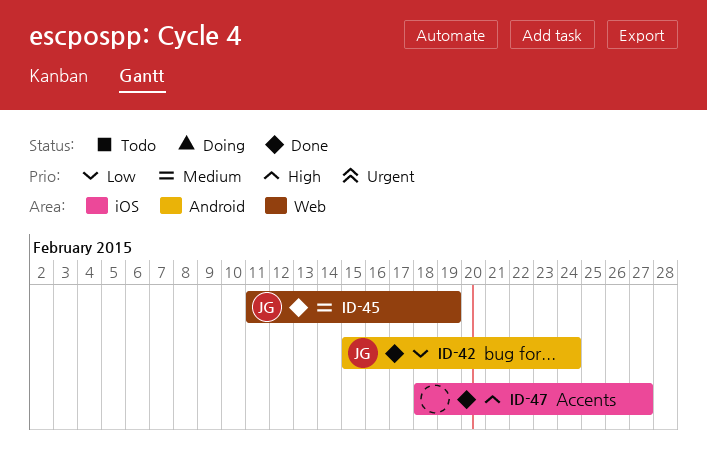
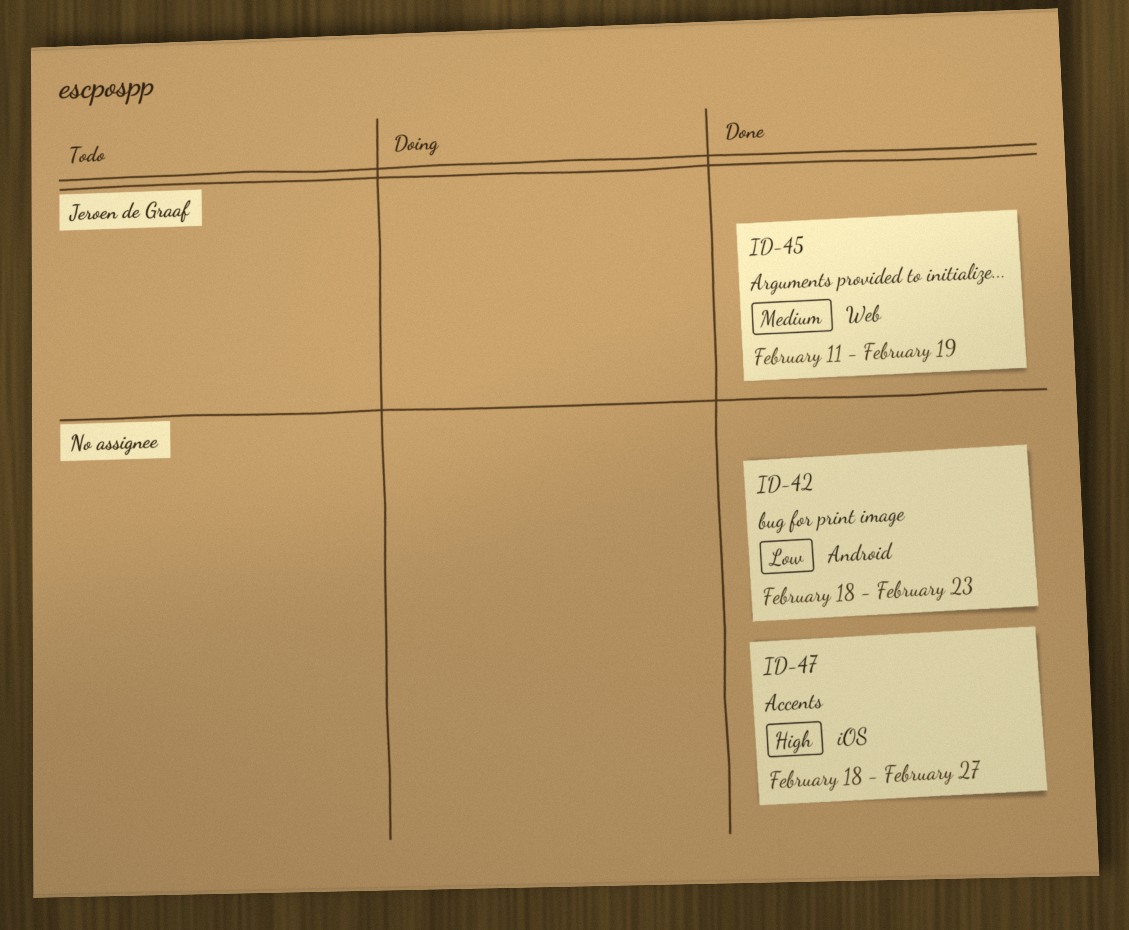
ID-42, owner: Jeroen de Graaf -> none
ID-42, start: Feb 15 -> Feb 18
ID-42, due: Feb 24 -> Feb 23

